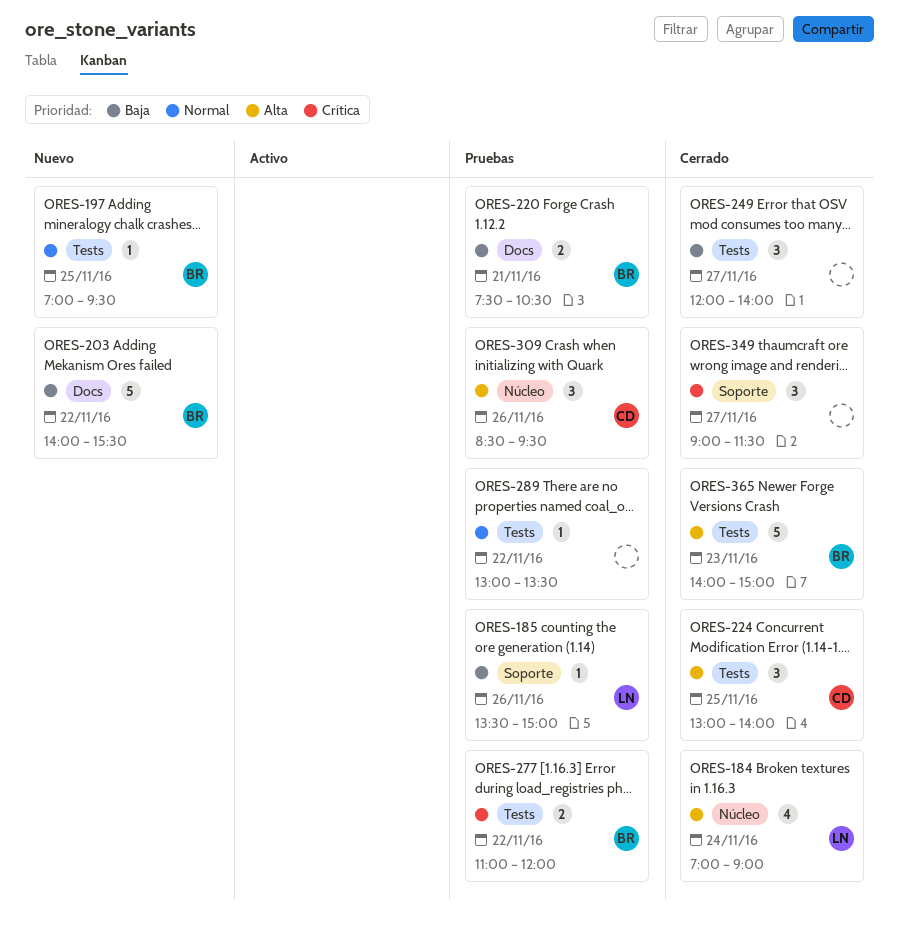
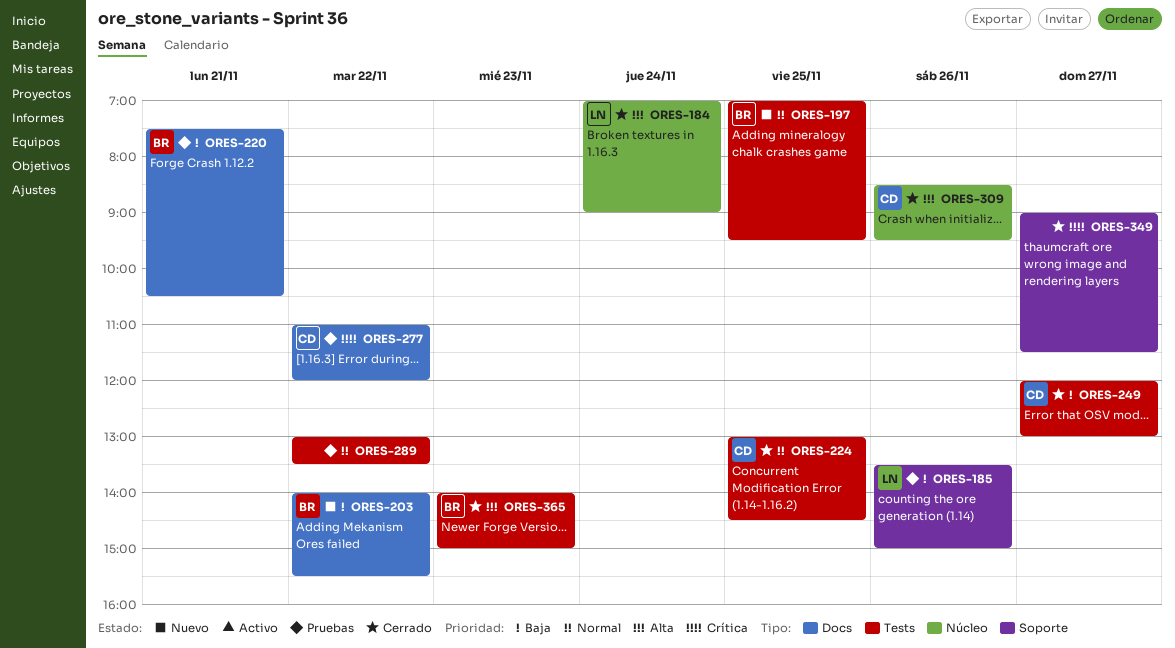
ORES-224, priority: Alta -> Normal
ORES-224, ends: 14:00 -> 14:30
ORES-249, owner: none -> CD
ORES-249, ends: 14:00 -> 13:00
ORES-277, owner: BR -> CD
ORES-277, label: Tests -> Docs
ORES-309, status: Pruebas -> Cerrado

